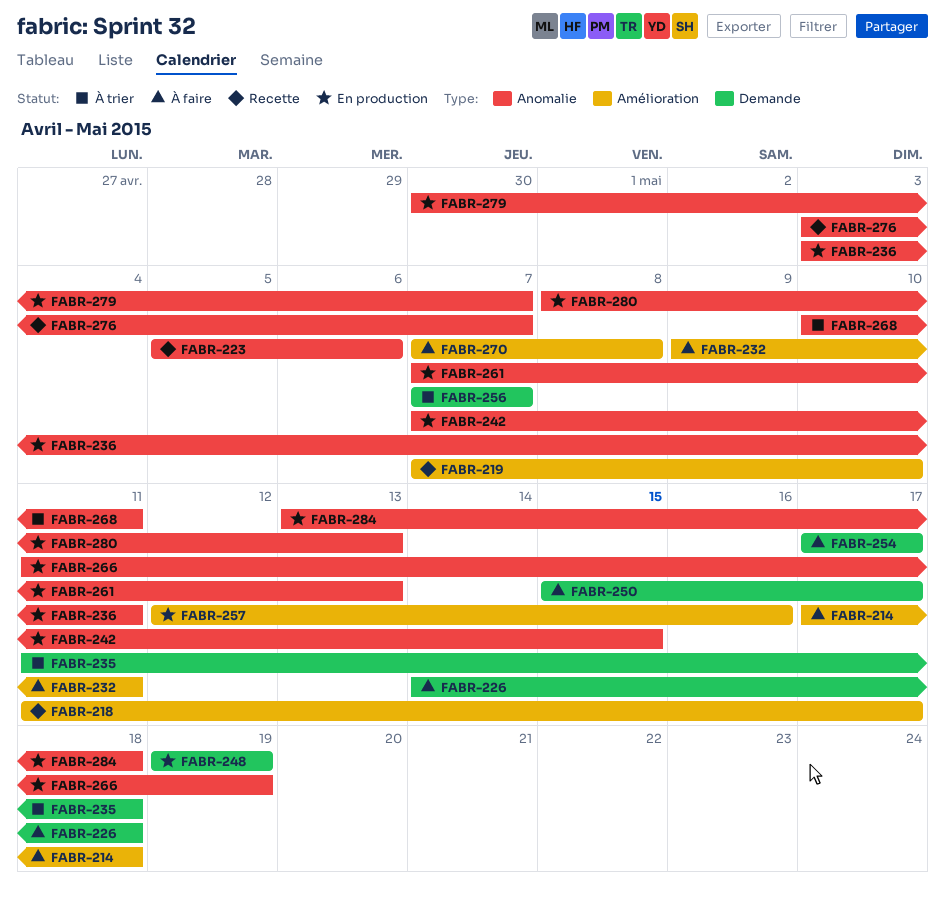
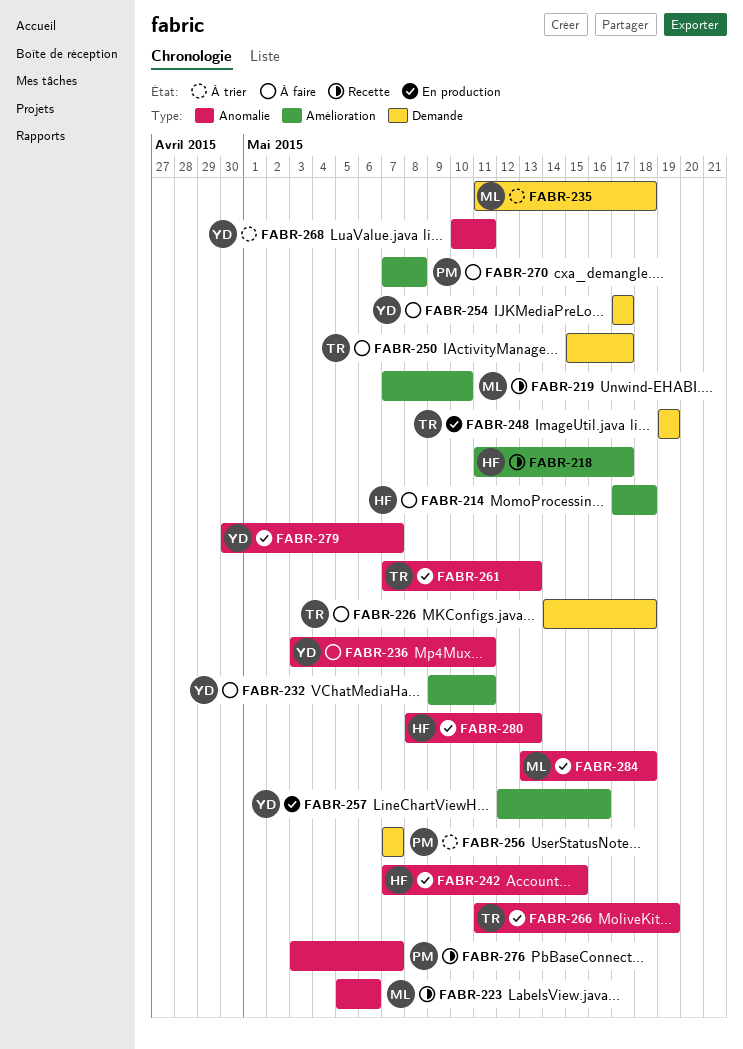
FABR-236, status: En production -> À faire

